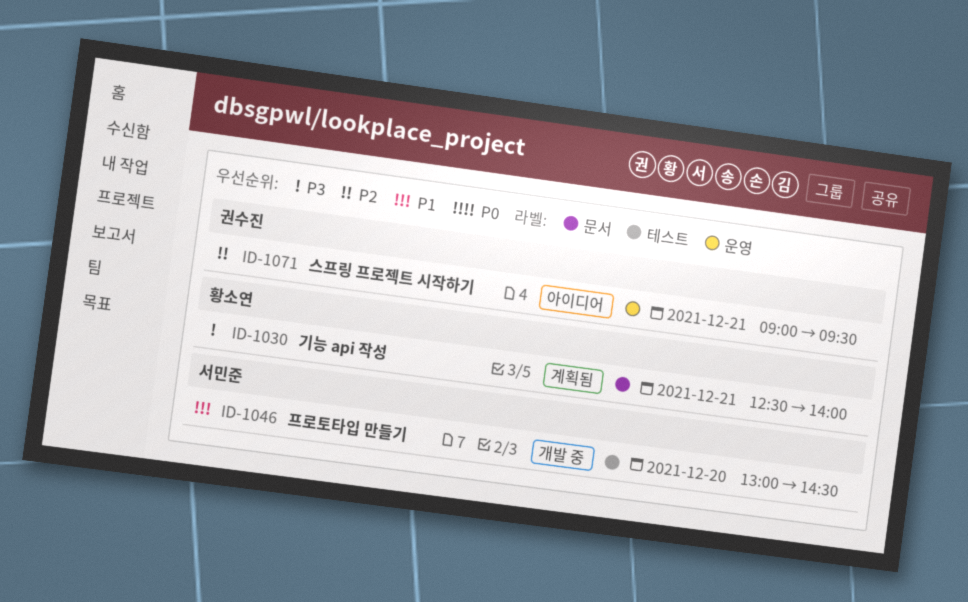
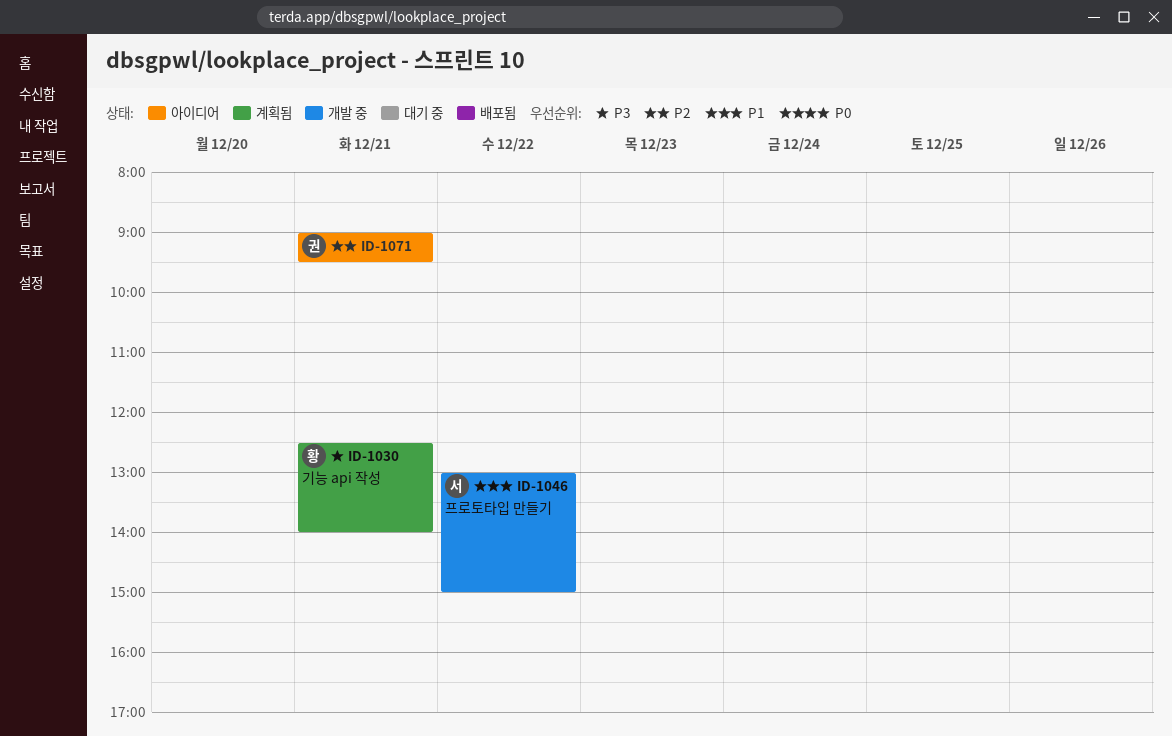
ID-1046, day: Dec 20 -> Dec 22
ID-1046, ends: 14:30 -> 15:00

